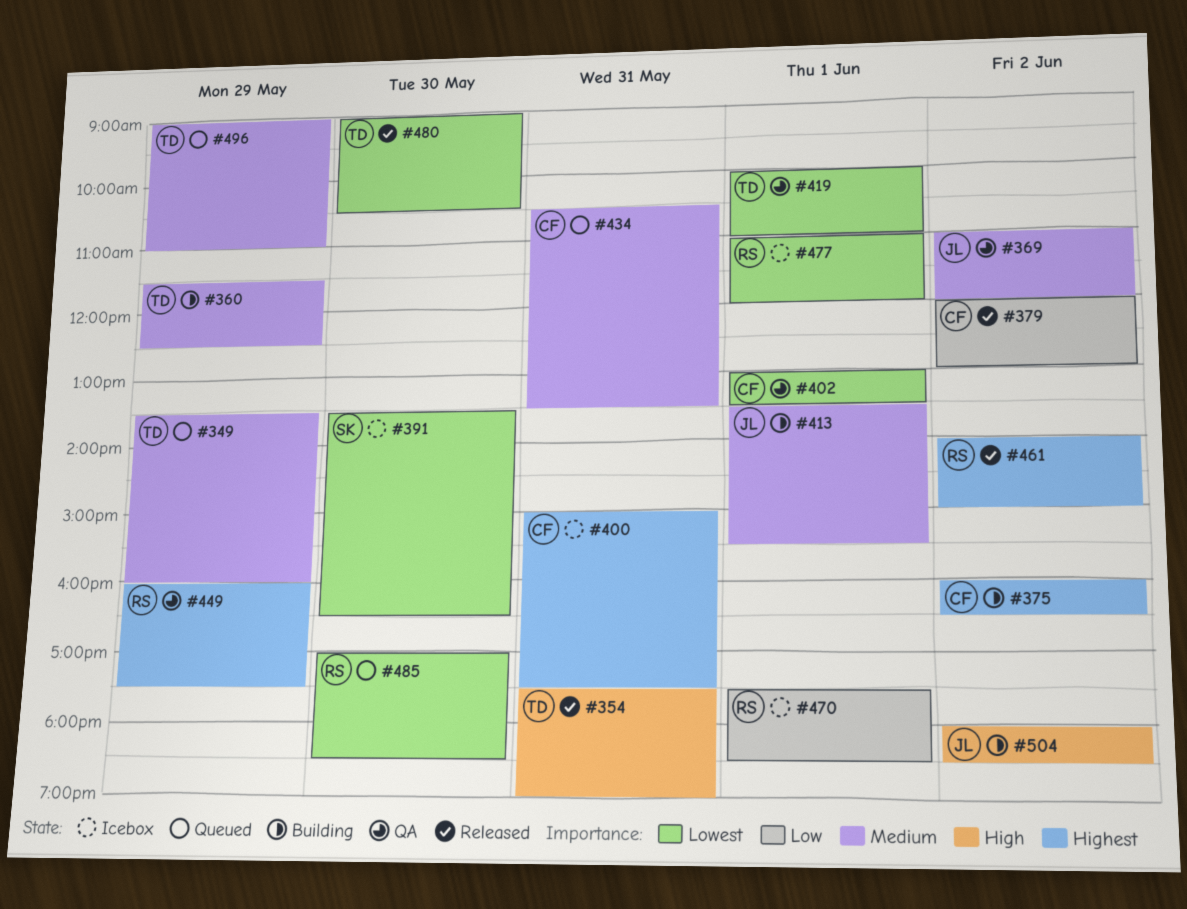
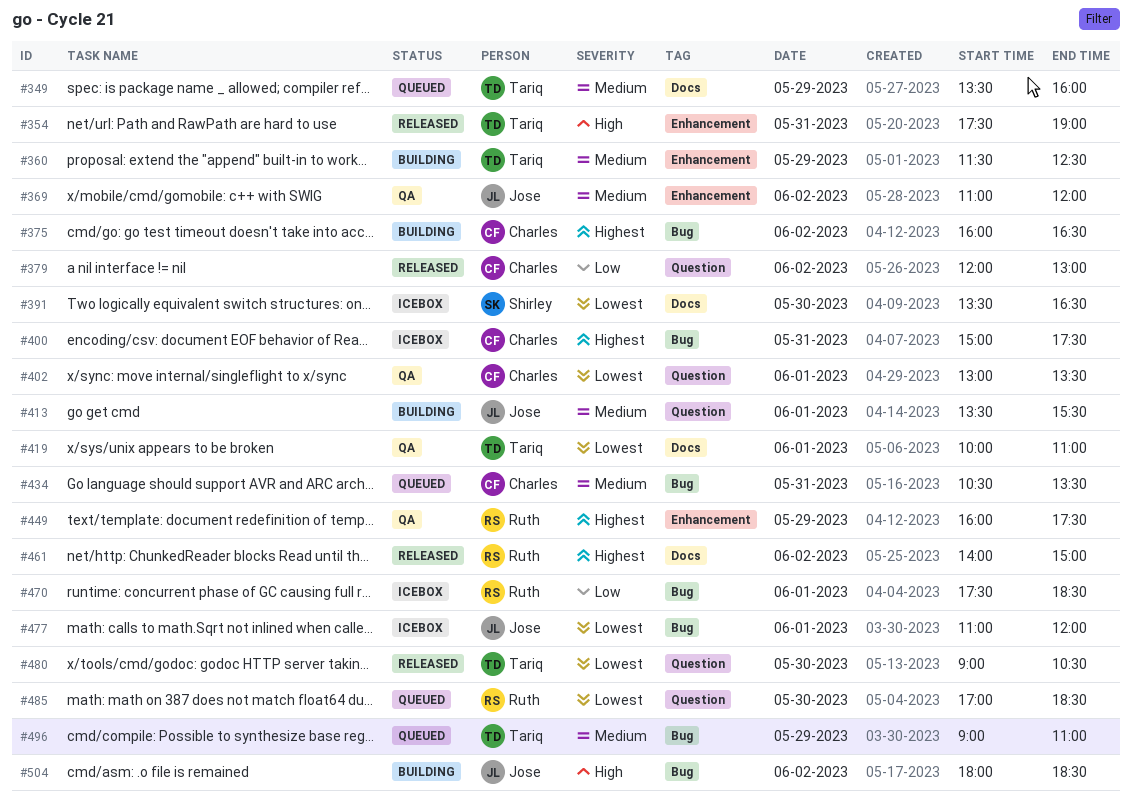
#477, owner: Ruth -> Jose

